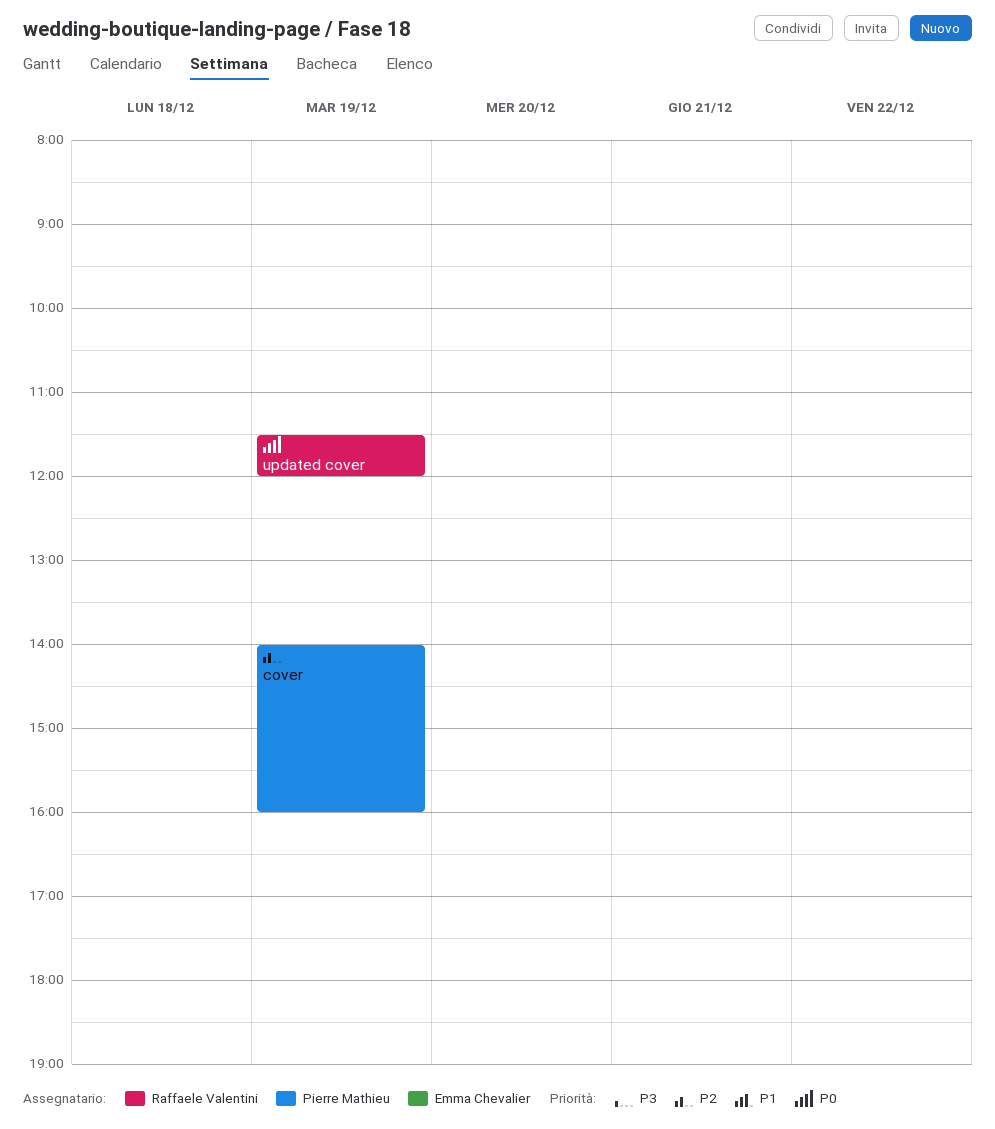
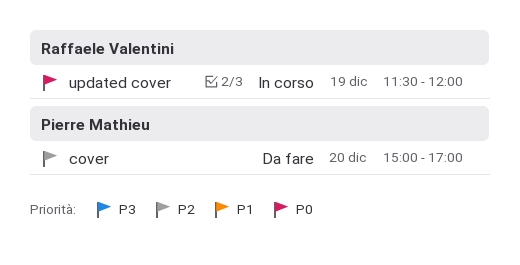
cover, day: Dec 19 -> Dec 20
cover, begins: 14:00 -> 15:00
cover, ends: 16:00 -> 17:00

